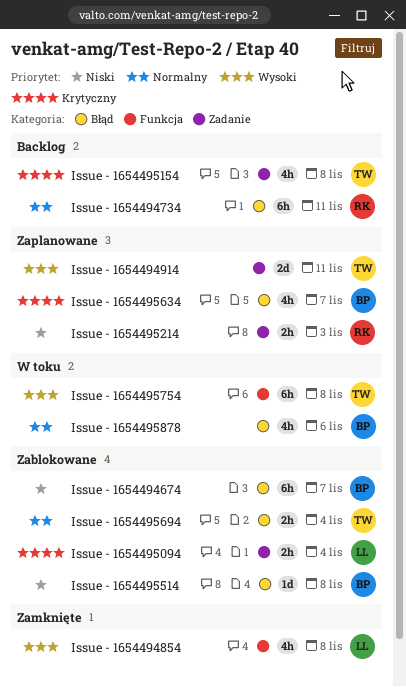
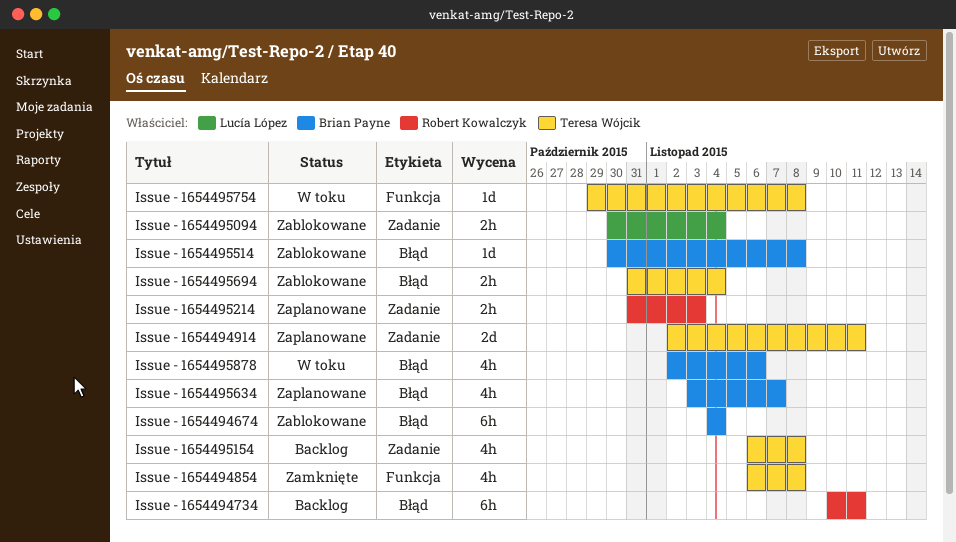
Issue - 1654494674, due: Nov 7 -> Nov 4
Issue - 1654494854, owner: Lucía López -> Teresa Wójcik
Issue - 1654495754, estimate: 6h -> 1d

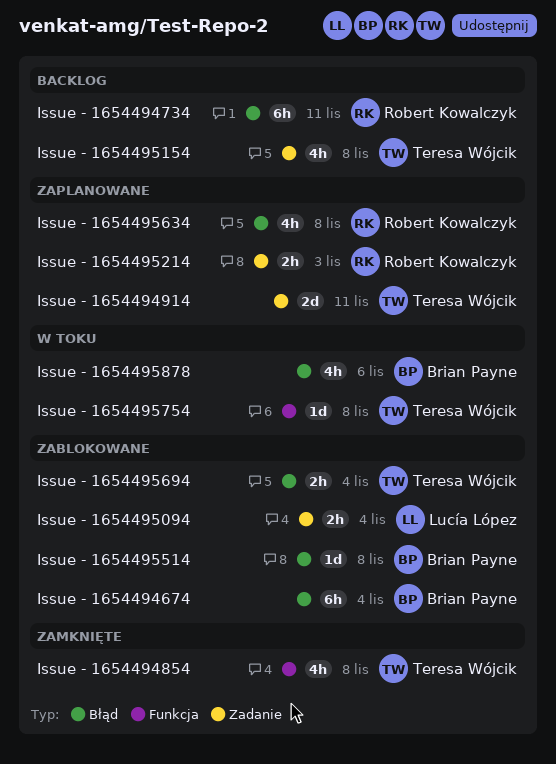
Issue - 1654495634, owner: Brian Payne -> Robert Kowalczyk
Issue - 1654495634, due: Nov 7 -> Nov 8

